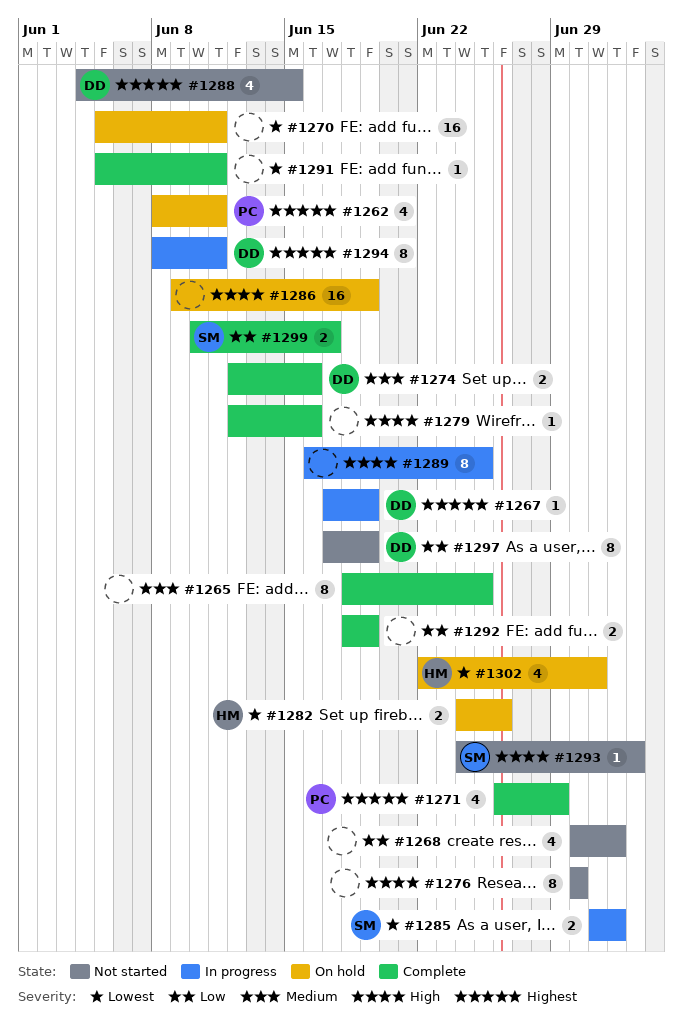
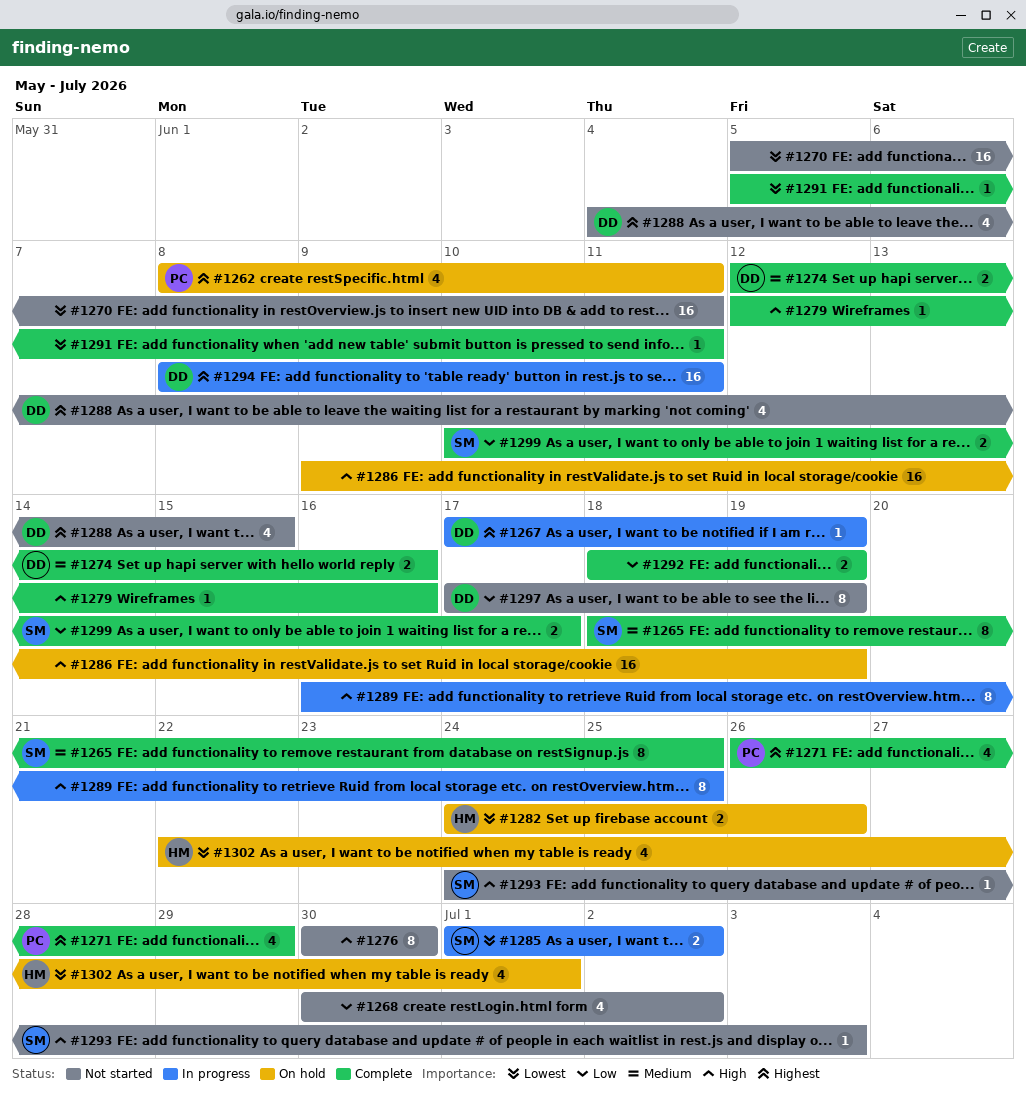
#1265, owner: none -> SM
#1270, status: On hold -> Not started
#1294, estimate: 8 -> 16

